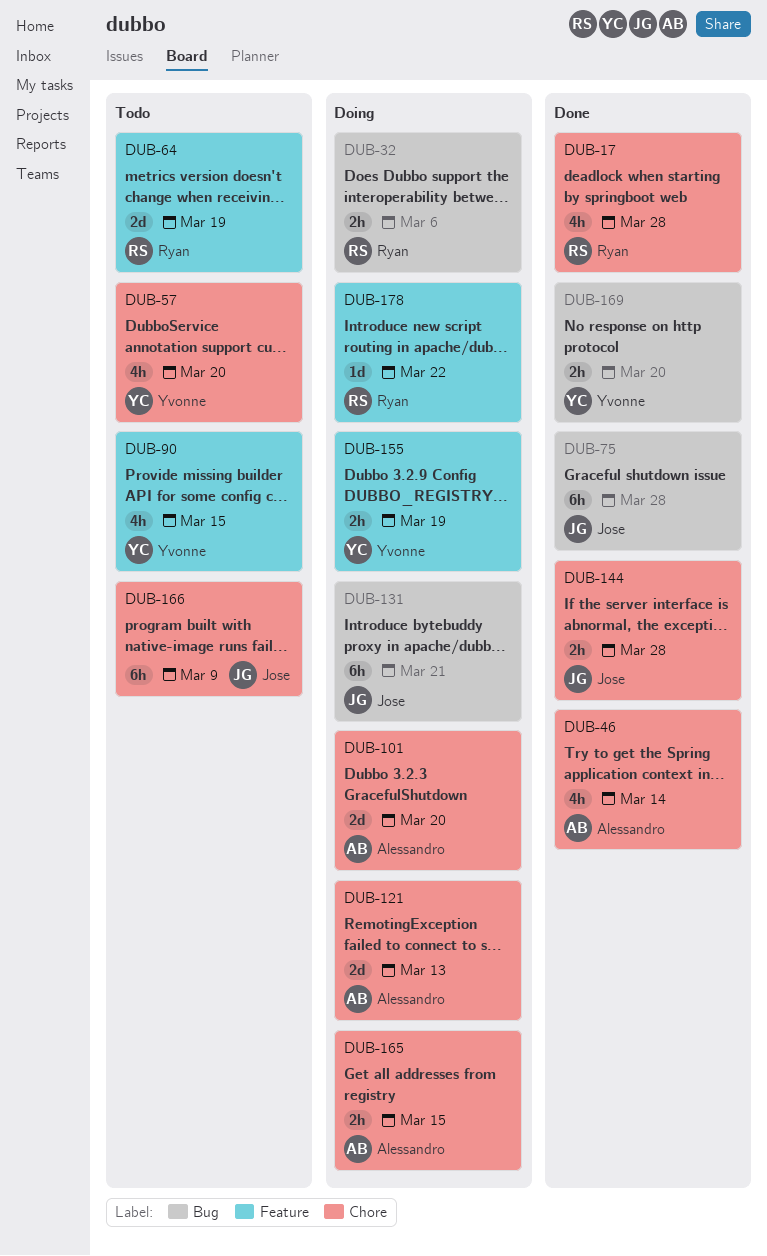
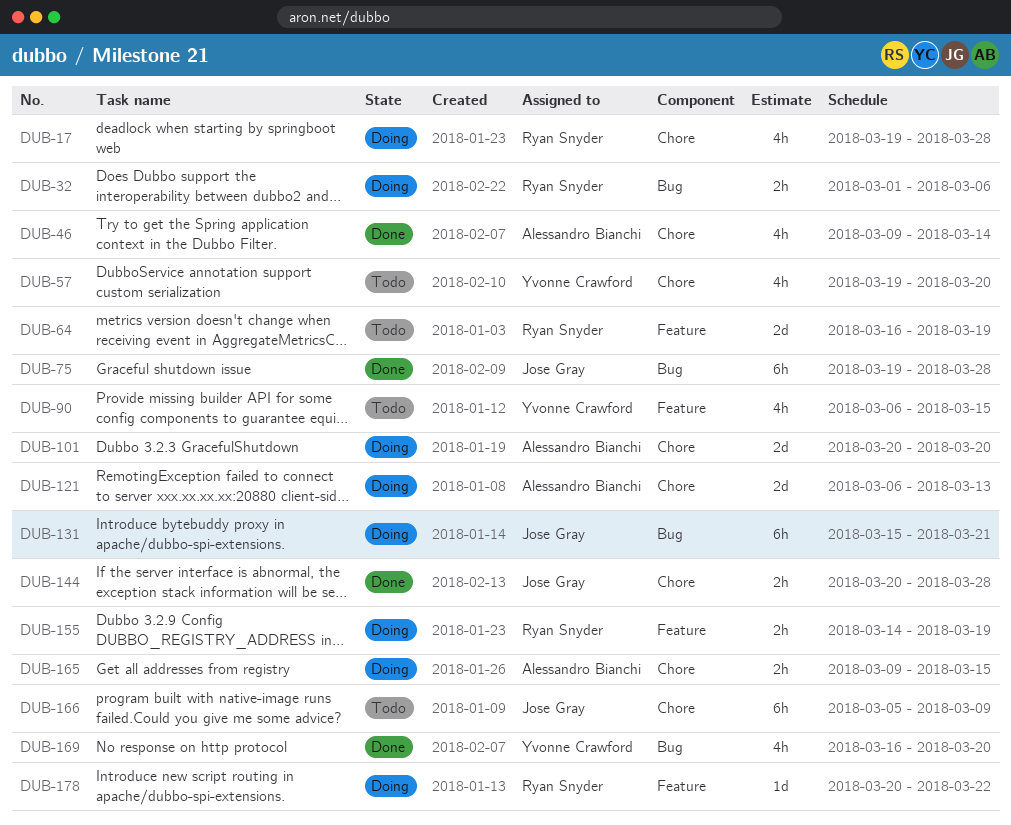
DUB-17, status: Done -> Doing
DUB-155, owner: Yvonne Crawford -> Ryan Snyder
DUB-169, estimate: 2h -> 4h

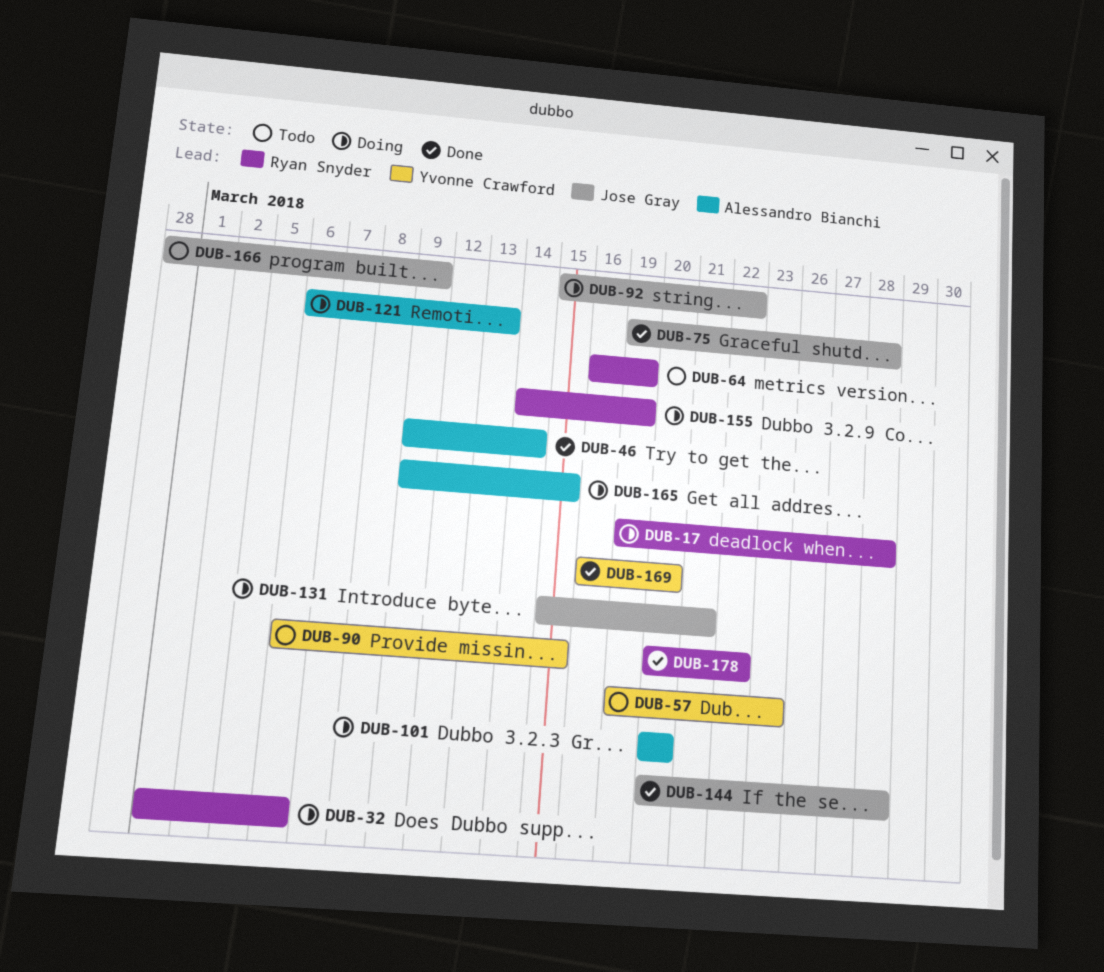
DUB-57, due: Mar 20 -> Mar 23
DUB-92: none -> present
DUB-166, start: Mar 5 -> Feb 28
DUB-178, status: Doing -> Done

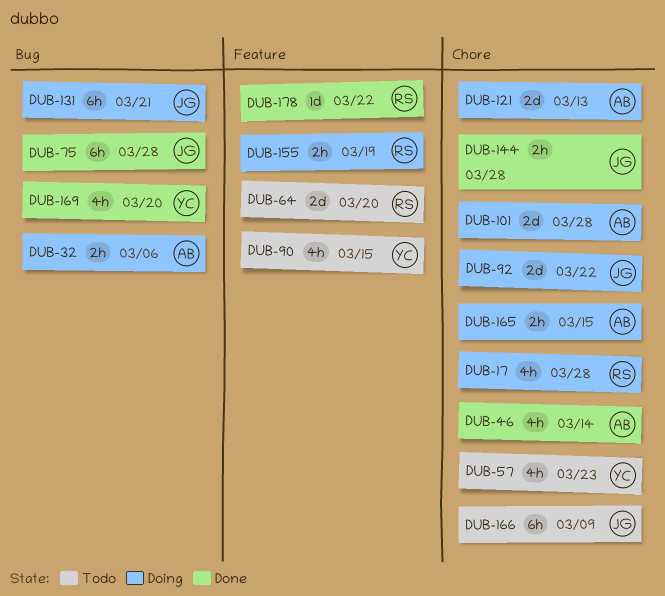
DUB-32, owner: Ryan Snyder -> Alessandro Bianchi
DUB-64, due: Mar 19 -> Mar 20
DUB-101, due: Mar 20 -> Mar 28

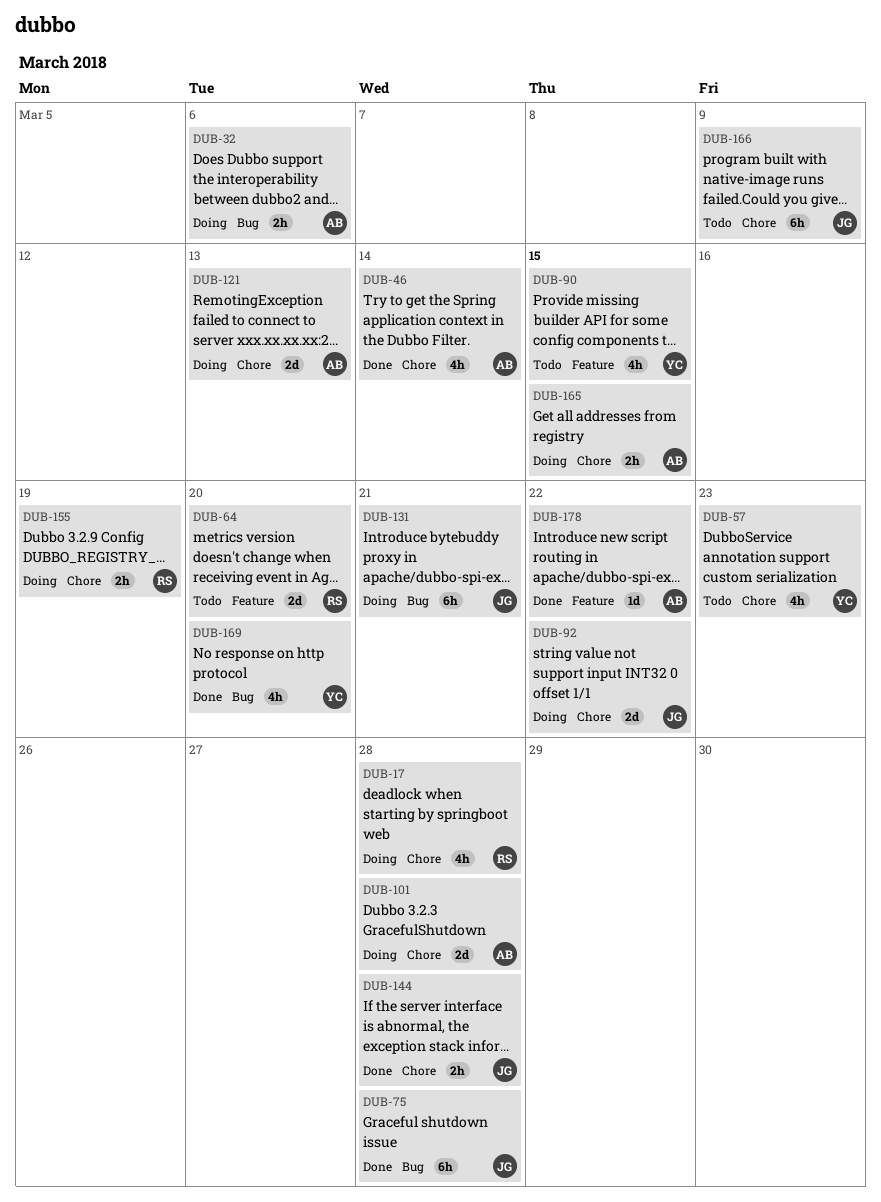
DUB-155, label: Feature -> Chore
DUB-178, owner: RS -> AB

